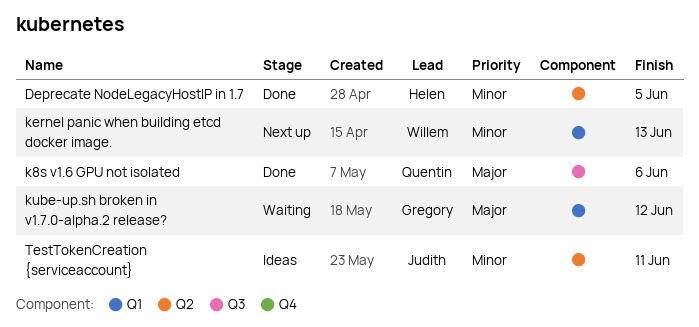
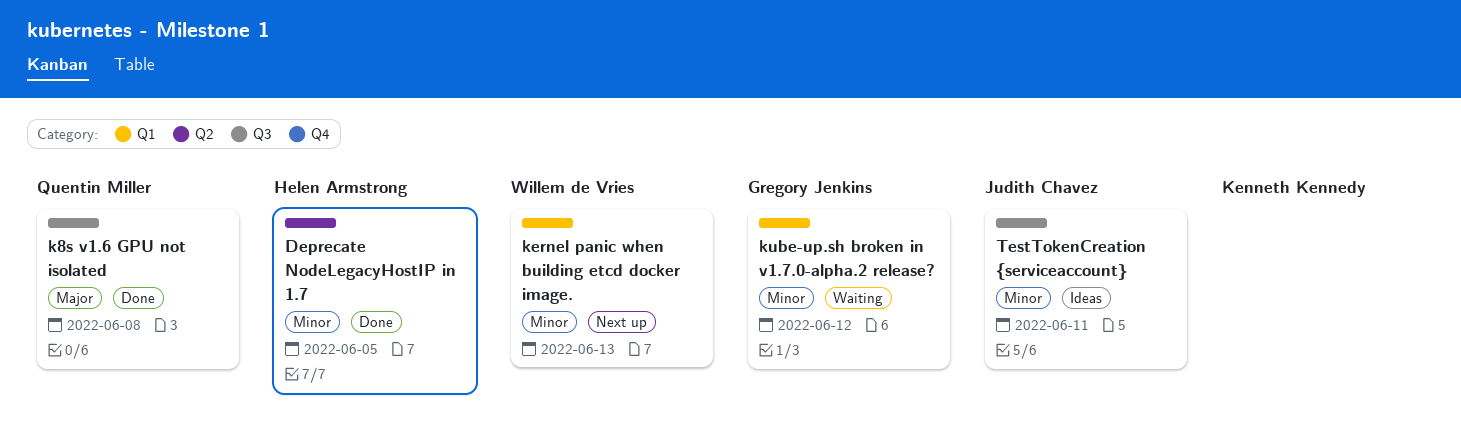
k8s v1.6 GPU not isolated, due: Jun 6 -> Jun 8
kube-up.sh broken in v1.7.0-alpha.2 release?, priority: Major -> Minor
TestTokenCreation {serviceaccount}, label: Q2 -> Q3

